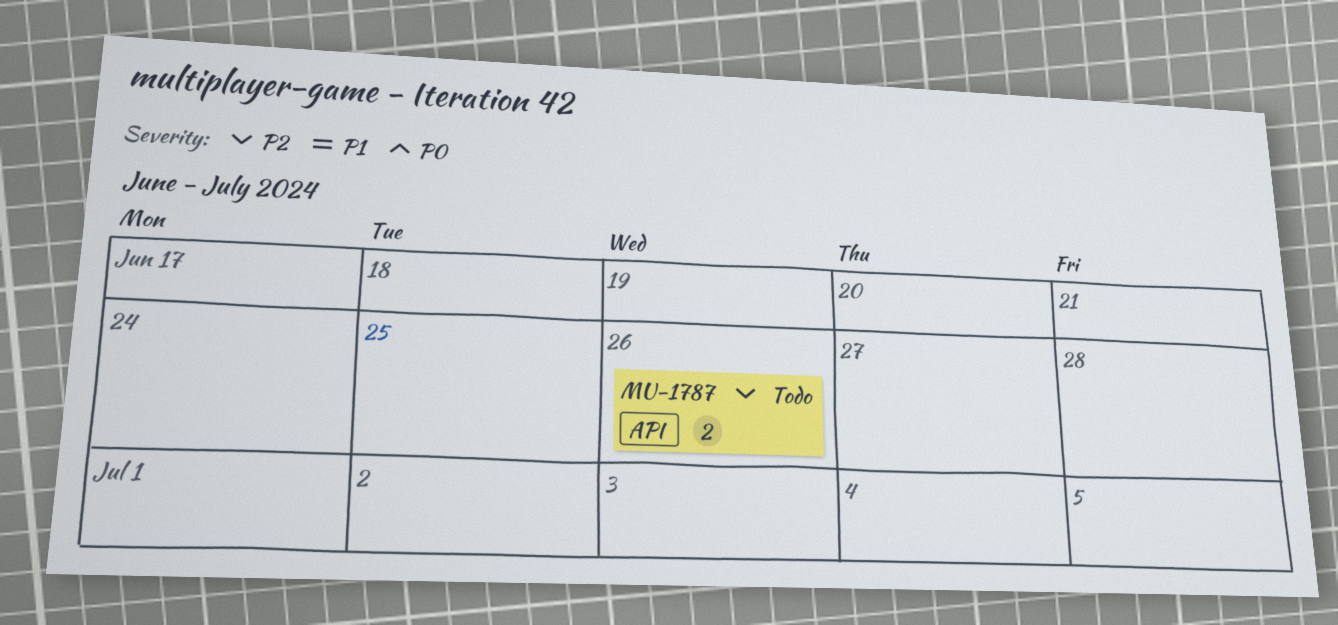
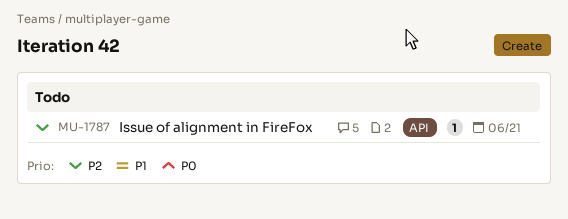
MU-1787, estimate: 2 -> 1
MU-1787, due: Jun 26 -> Jun 21

